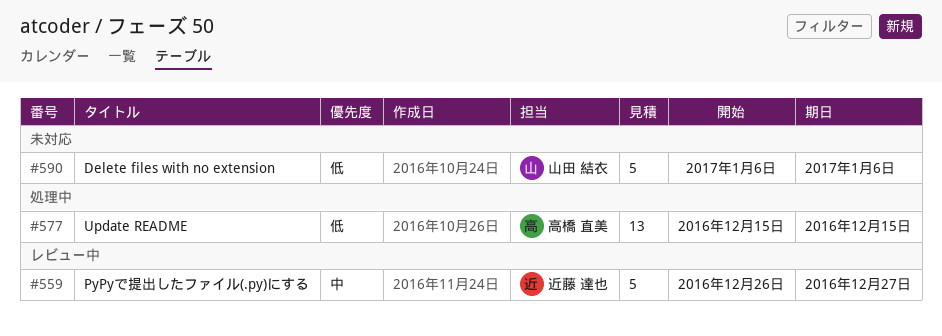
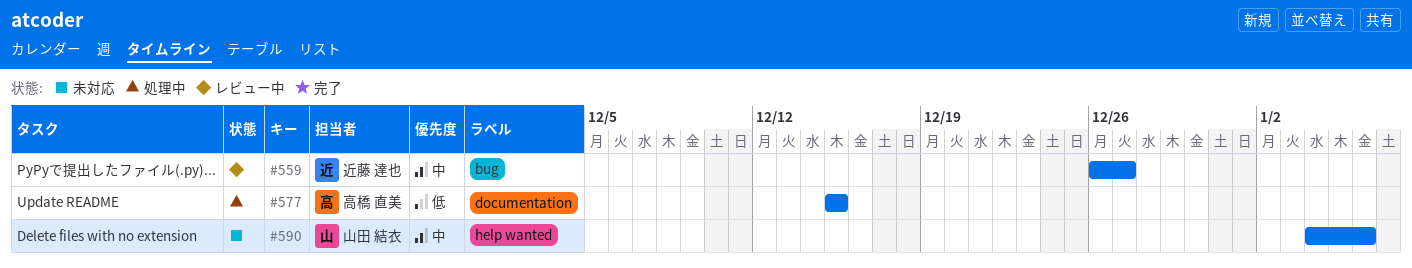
#590, priority: 低 -> 中
#590, start: Jan 6 -> Jan 4

